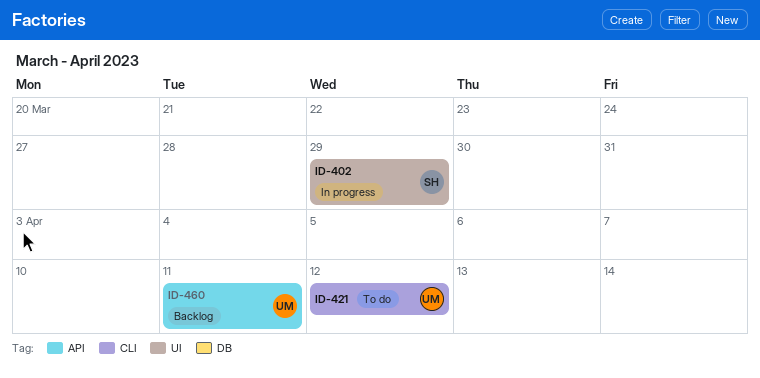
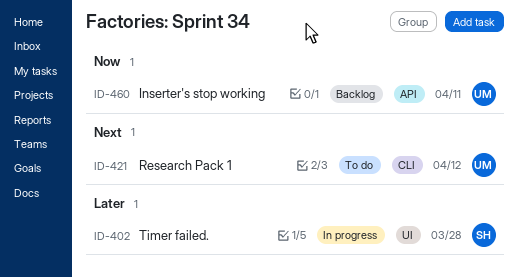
ID-402, due: Mar 29 -> Mar 28

